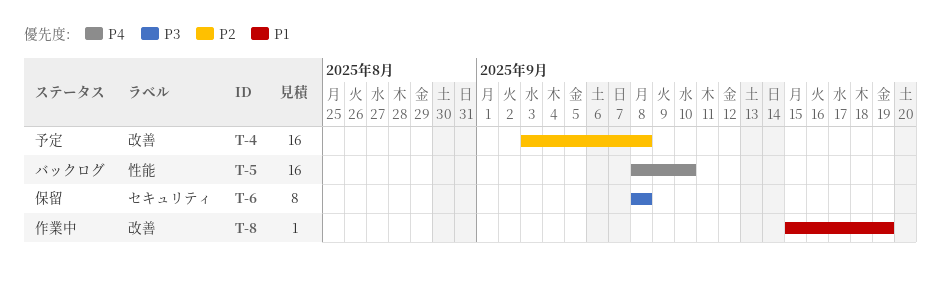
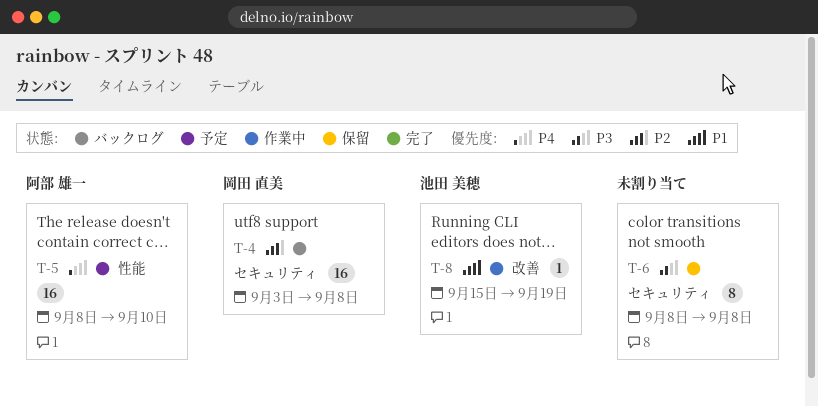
T-4, status: 予定 -> バックログ
T-4, label: 改善 -> セキュリティ
T-5, status: バックログ -> 予定

